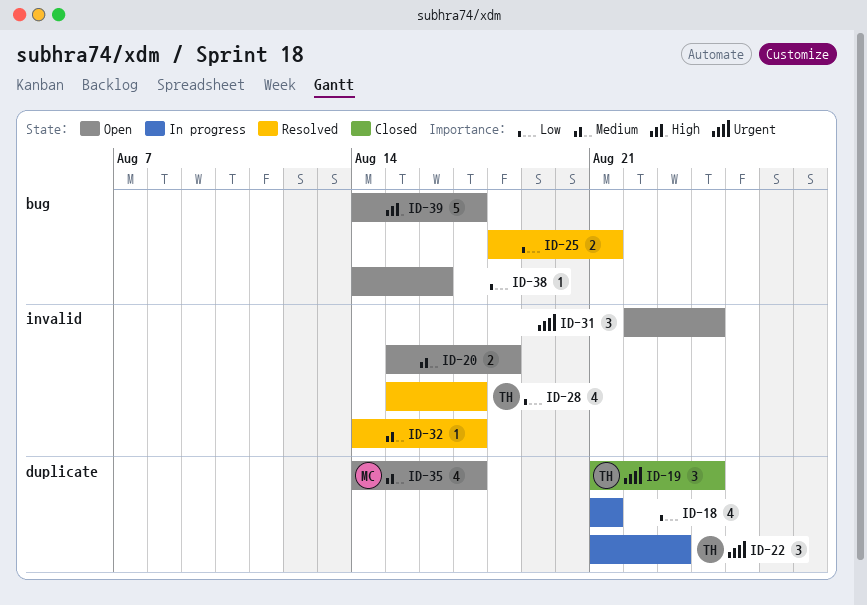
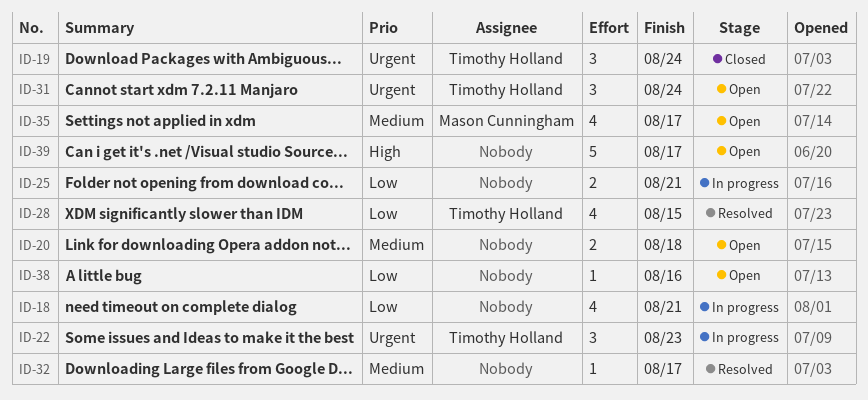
ID-25, status: Resolved -> In progress
ID-28, due: Aug 17 -> Aug 15
ID-31, owner: none -> Timothy Holland

